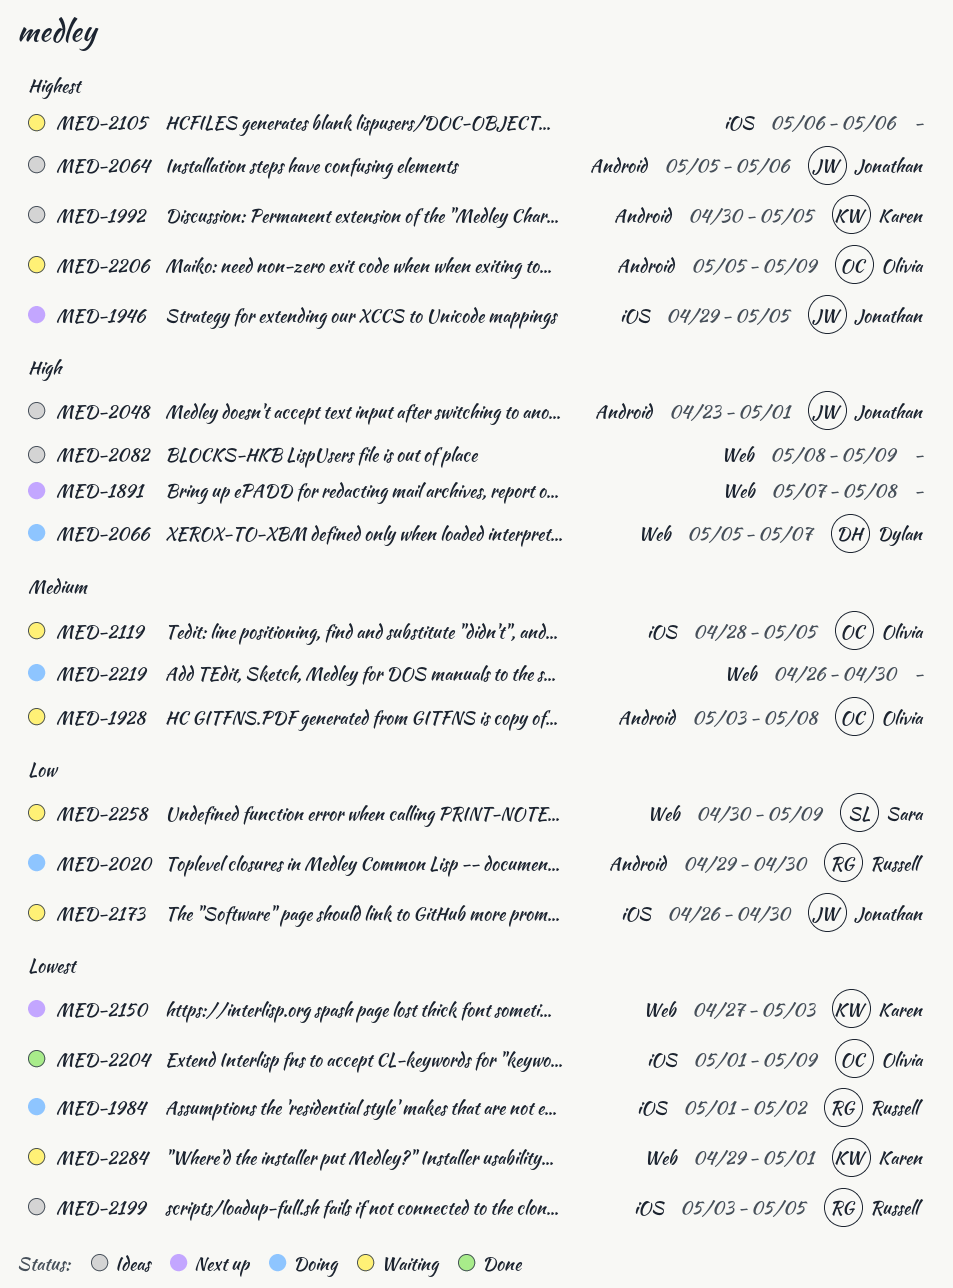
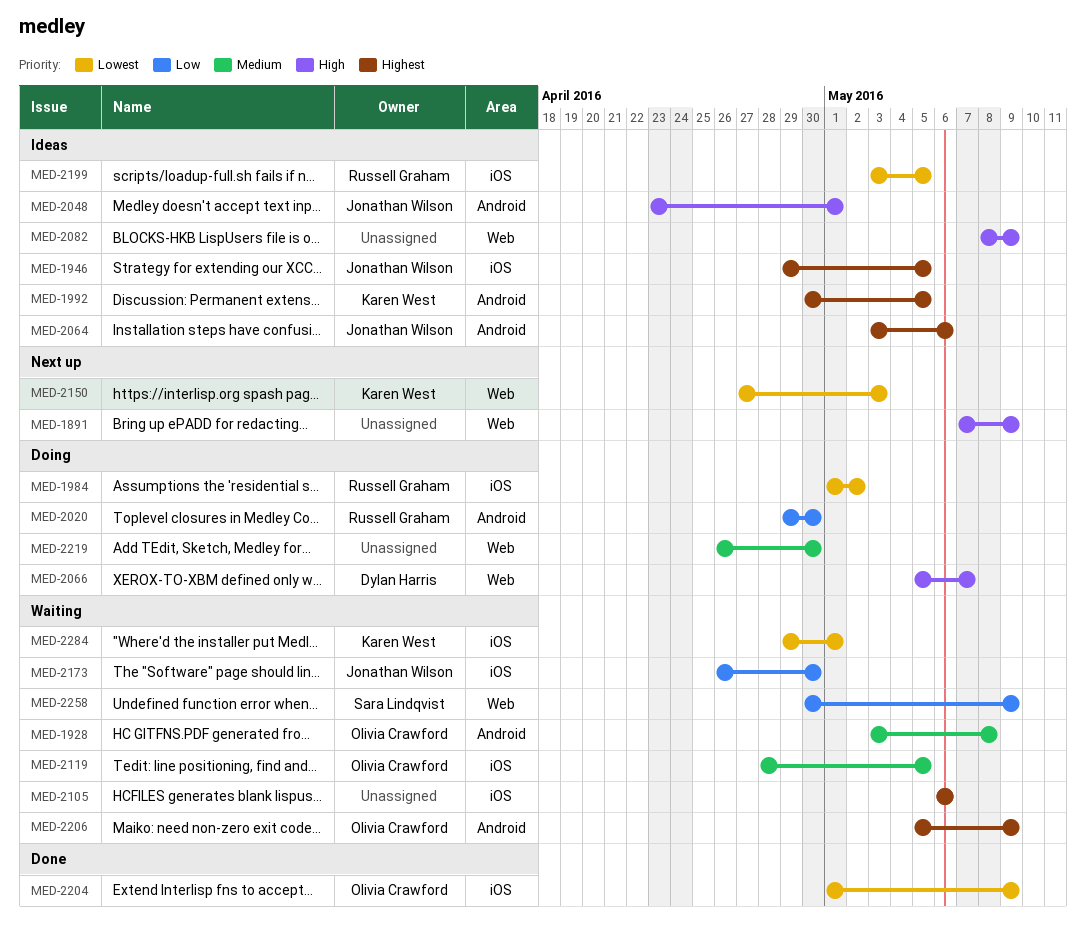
MED-1891, due: May 8 -> May 9
MED-1946, status: Next up -> Ideas
MED-2064, start: May 5 -> May 3
MED-2284, label: Web -> iOS

